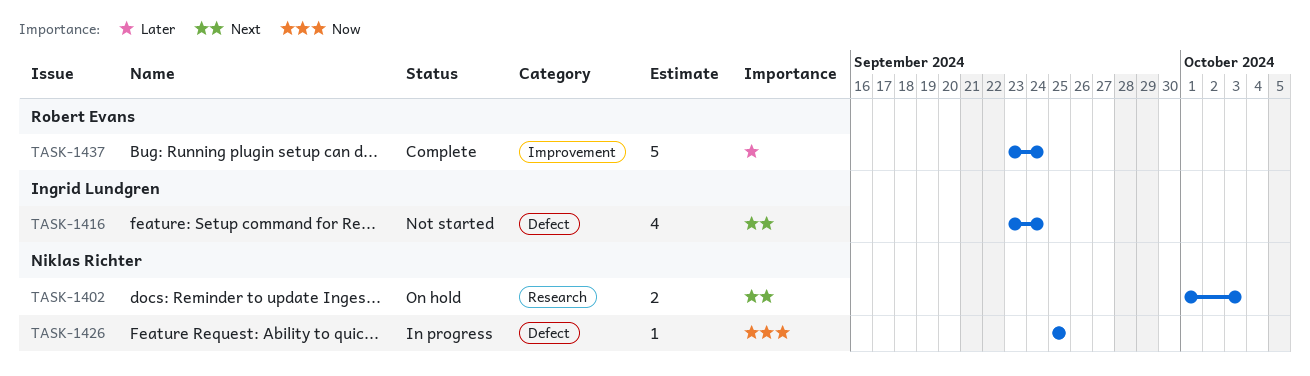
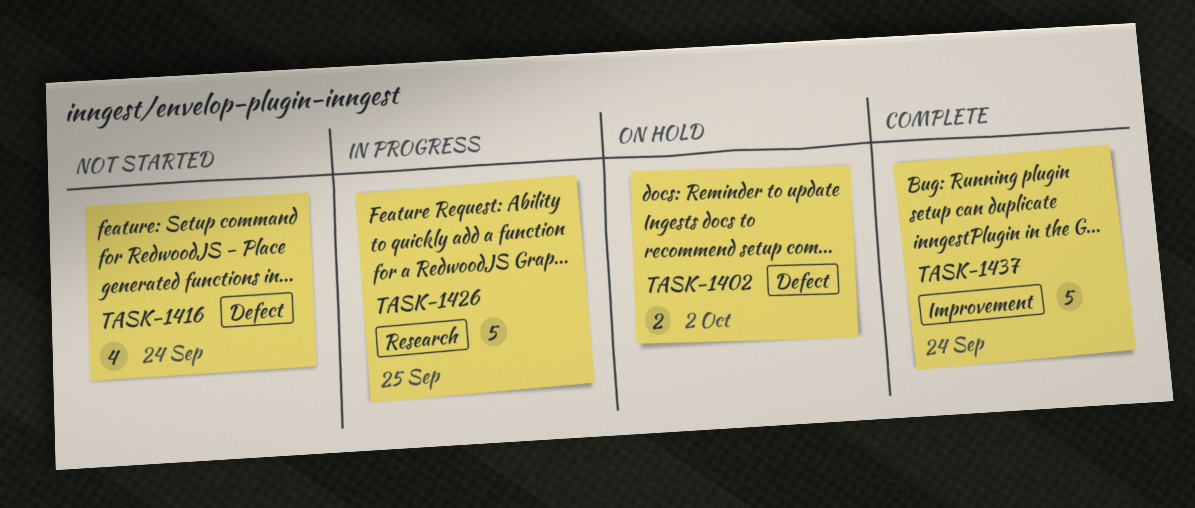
TASK-1402, label: Research -> Defect
TASK-1402, due: Oct 3 -> Oct 2
TASK-1426, label: Defect -> Research
TASK-1426, estimate: 1 -> 5

